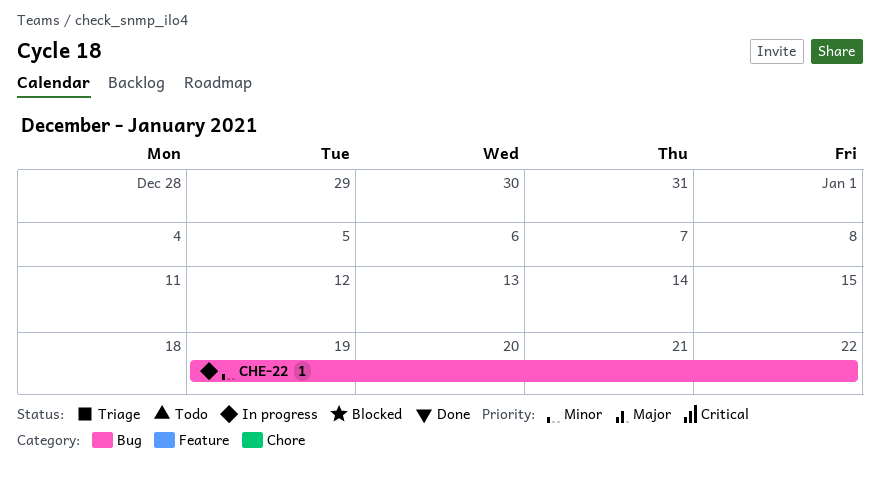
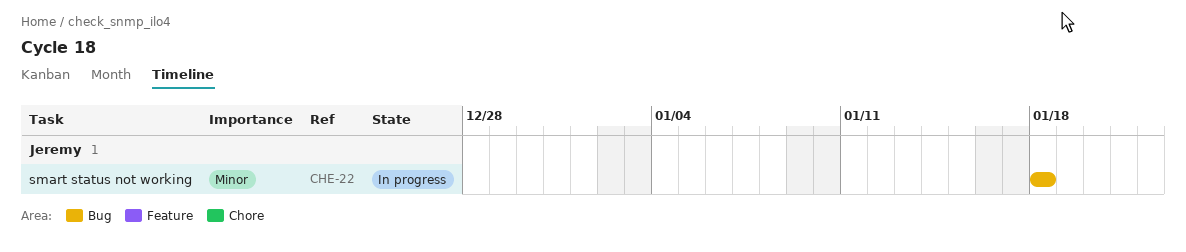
CHE-22, start: Jan 19 -> Jan 18
CHE-22, due: Jan 22 -> Jan 18

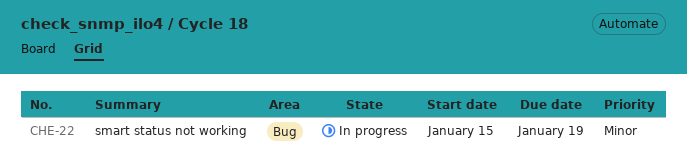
CHE-22, start: Jan 18 -> Jan 15
CHE-22, due: Jan 18 -> Jan 19

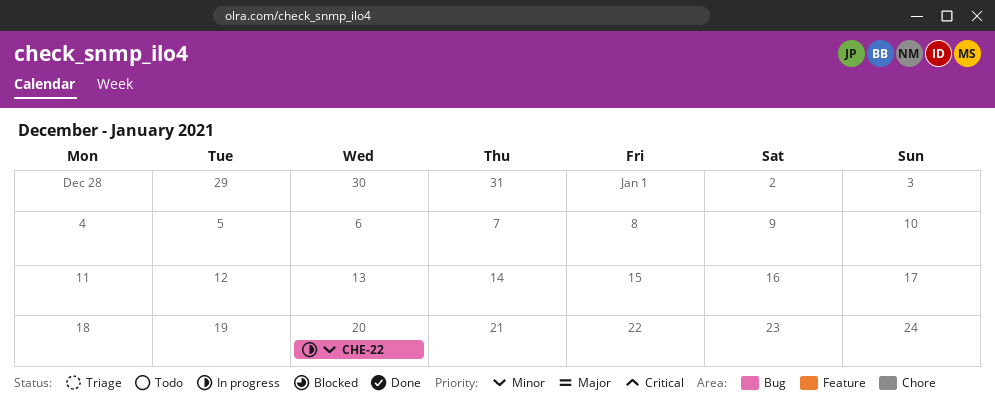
CHE-22, start: Jan 15 -> Jan 20
CHE-22, due: Jan 19 -> Jan 20

